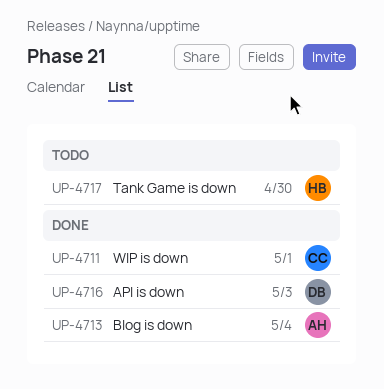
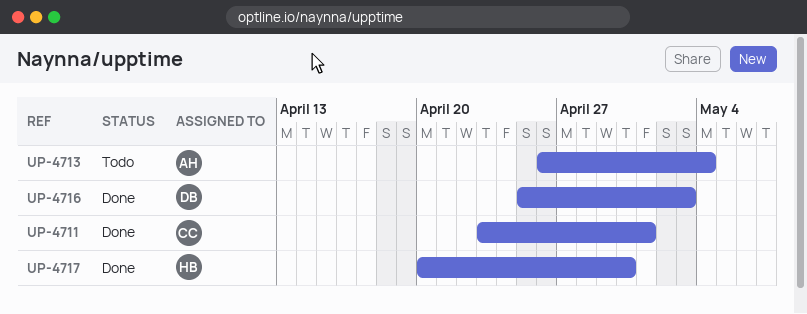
UP-4713, status: Done -> Todo
UP-4717, status: Todo -> Done

